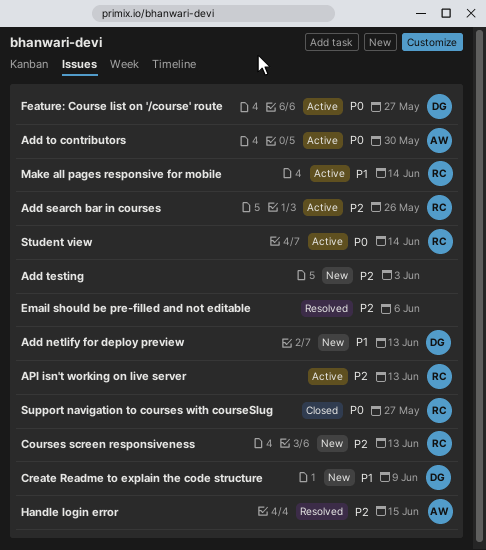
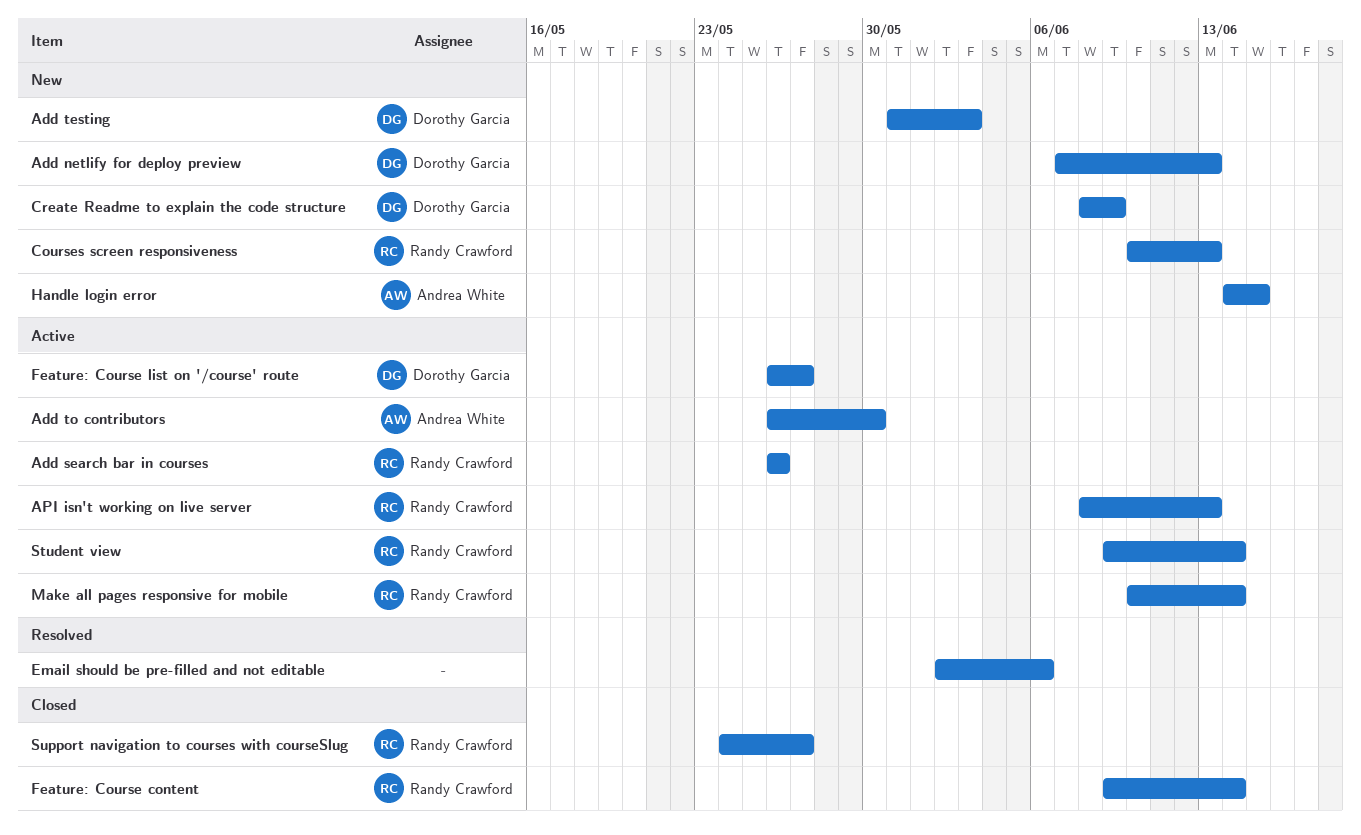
Add testing, owner: none -> Dorothy Garcia
Feature: Course content: none -> present
Handle login error, status: Resolved -> New

